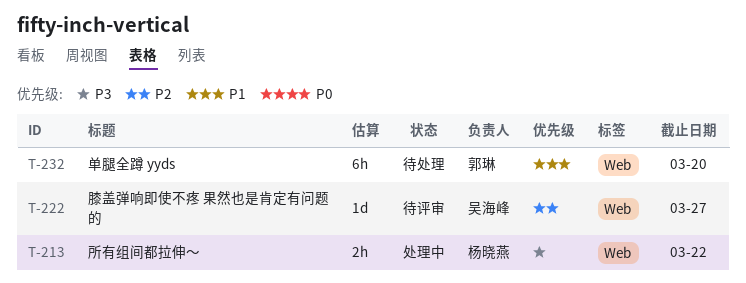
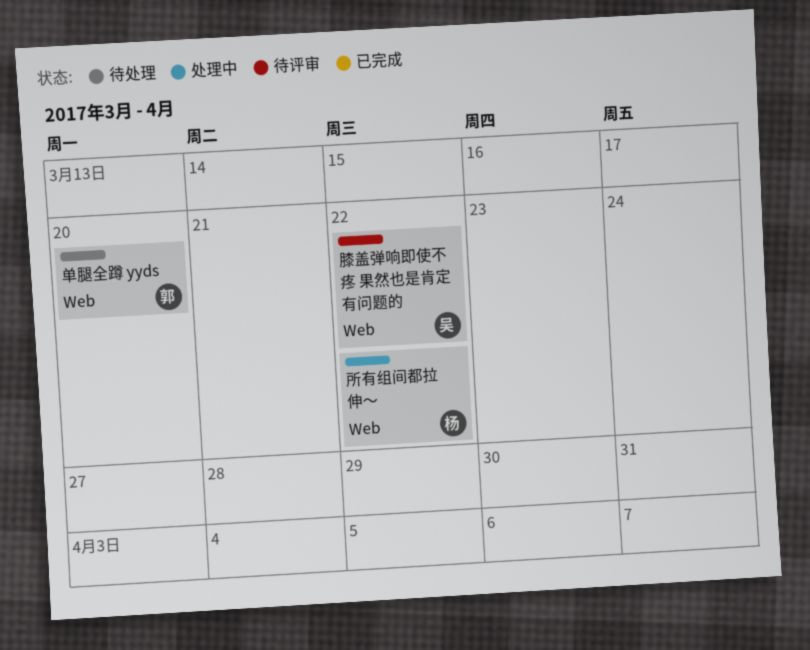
膝盖弹响即使不疼 果然也是肯定有问题的, due: Mar 27 -> Mar 22

